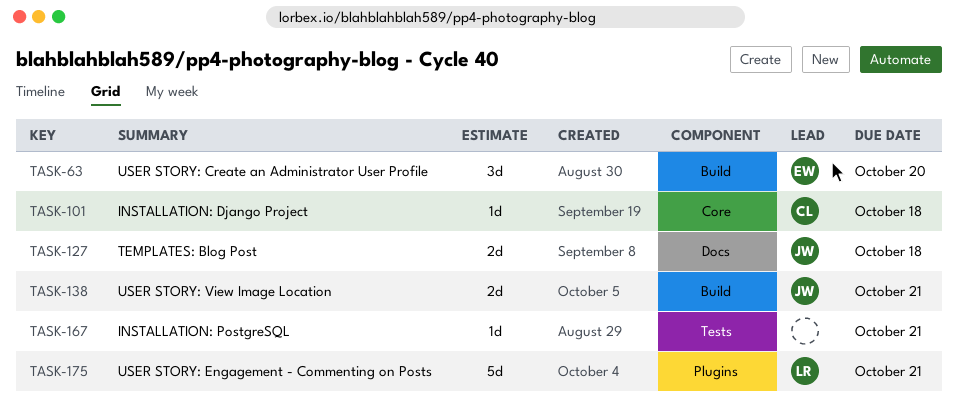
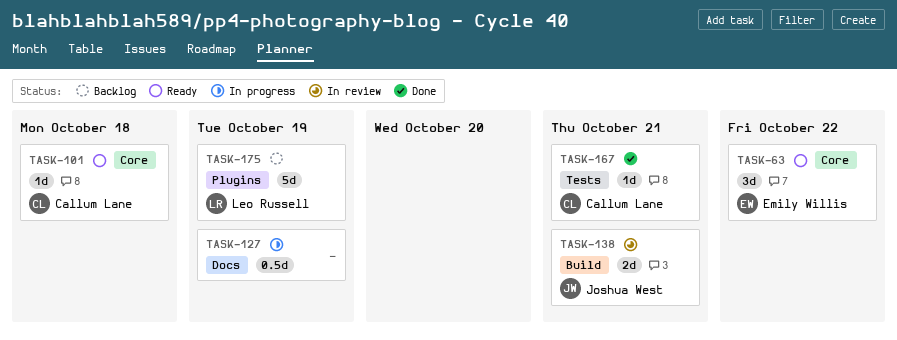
TASK-63, label: Build -> Core
TASK-63, due: Oct 20 -> Oct 22
TASK-127, owner: Joshua West -> none
TASK-127, estimate: 2d -> 0.5d
TASK-127, due: Oct 18 -> Oct 19
TASK-167, owner: none -> Callum Lane
TASK-175, due: Oct 21 -> Oct 19

